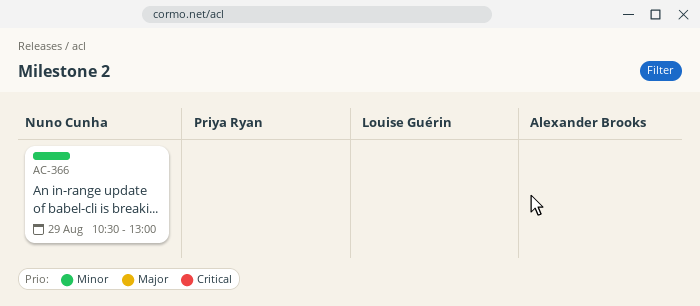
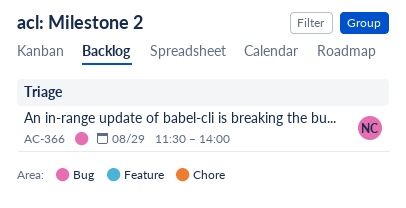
AC-366, begins: 10:30 -> 11:30
AC-366, ends: 13:00 -> 14:00

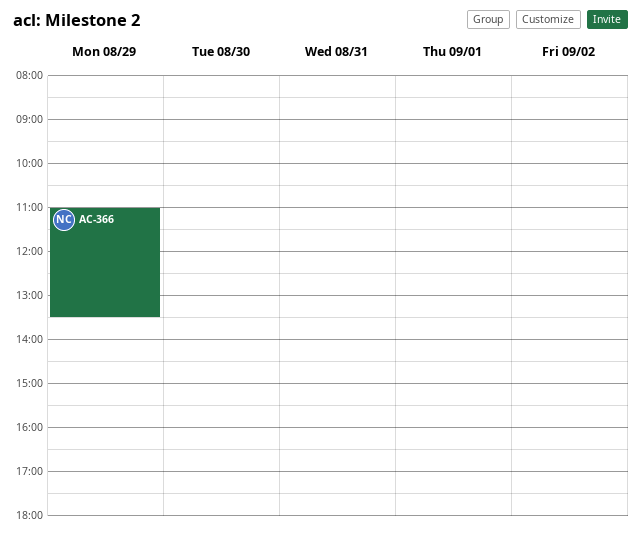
AC-366, begins: 11:30 -> 11:00
AC-366, ends: 14:00 -> 13:30

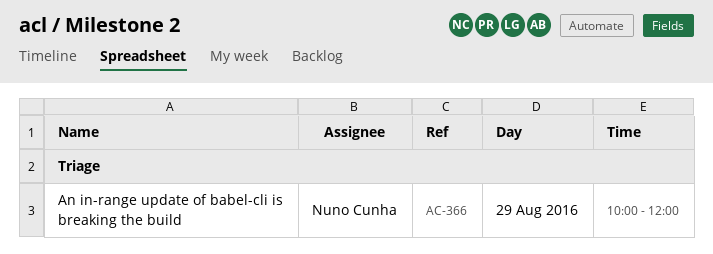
AC-366, begins: 11:00 -> 10:00
AC-366, ends: 13:30 -> 12:00

